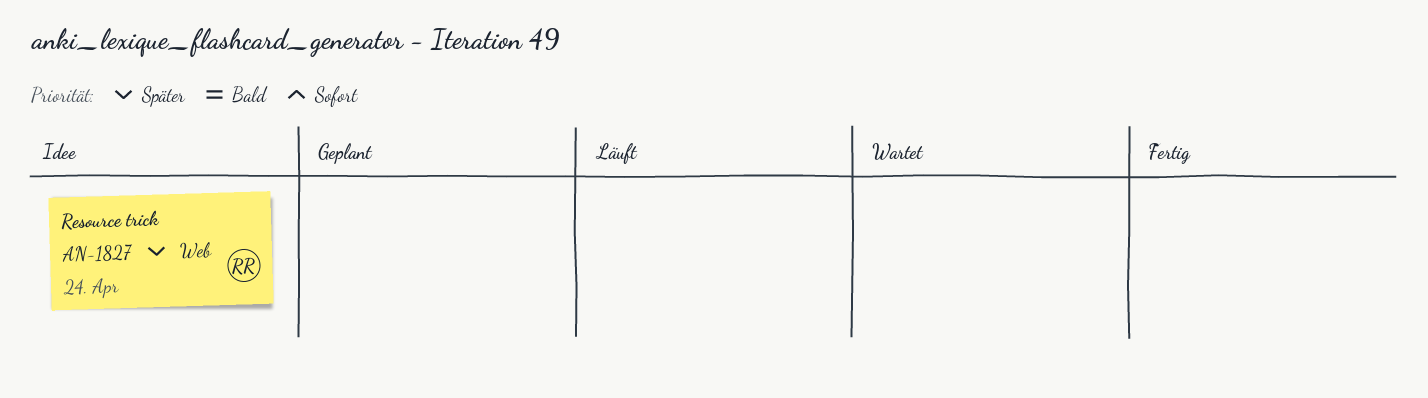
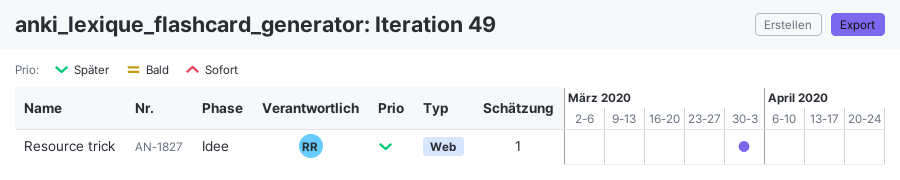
AN-1827, due: Apr 24 -> Apr 3

